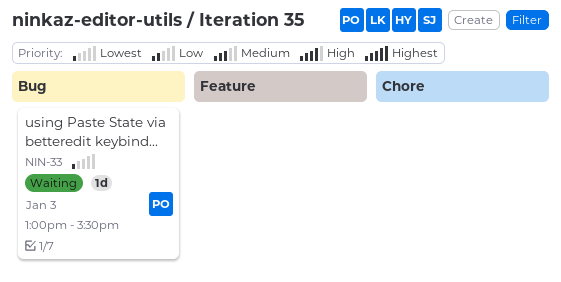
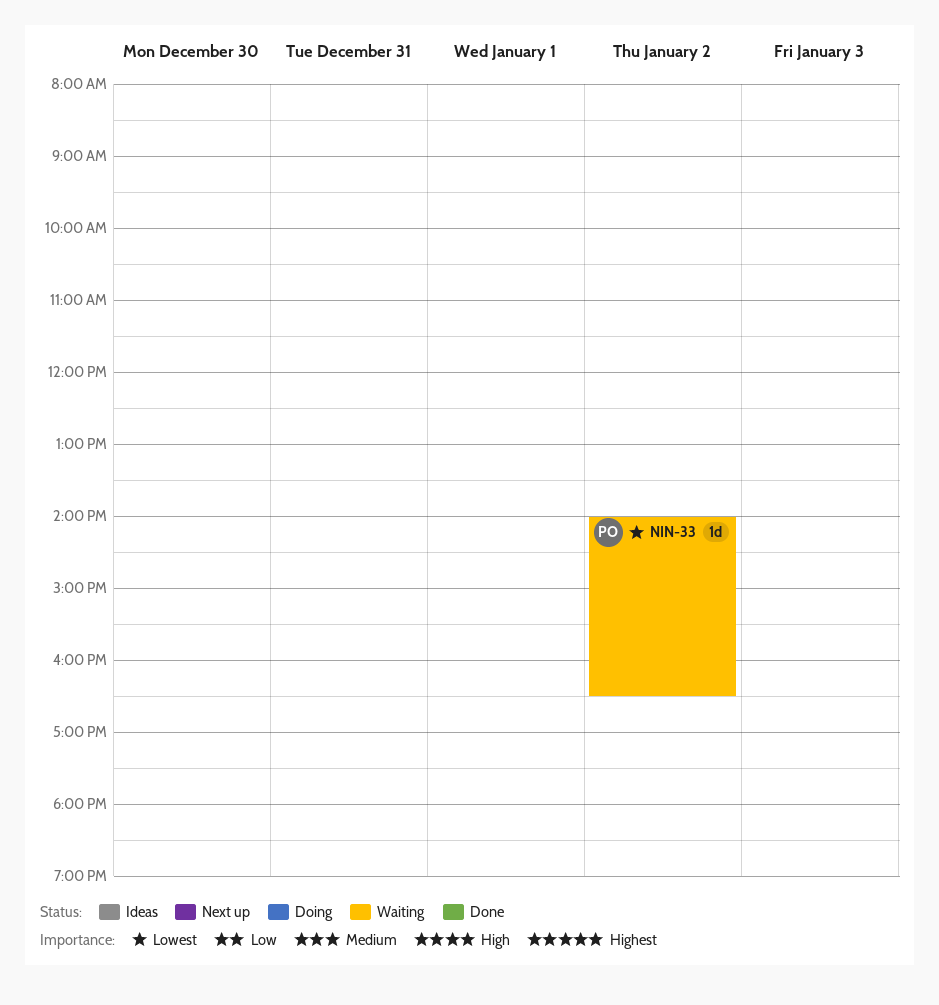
NIN-33, day: Jan 3 -> Jan 2
NIN-33, begins: 13:00 -> 14:00
NIN-33, ends: 15:30 -> 16:30

